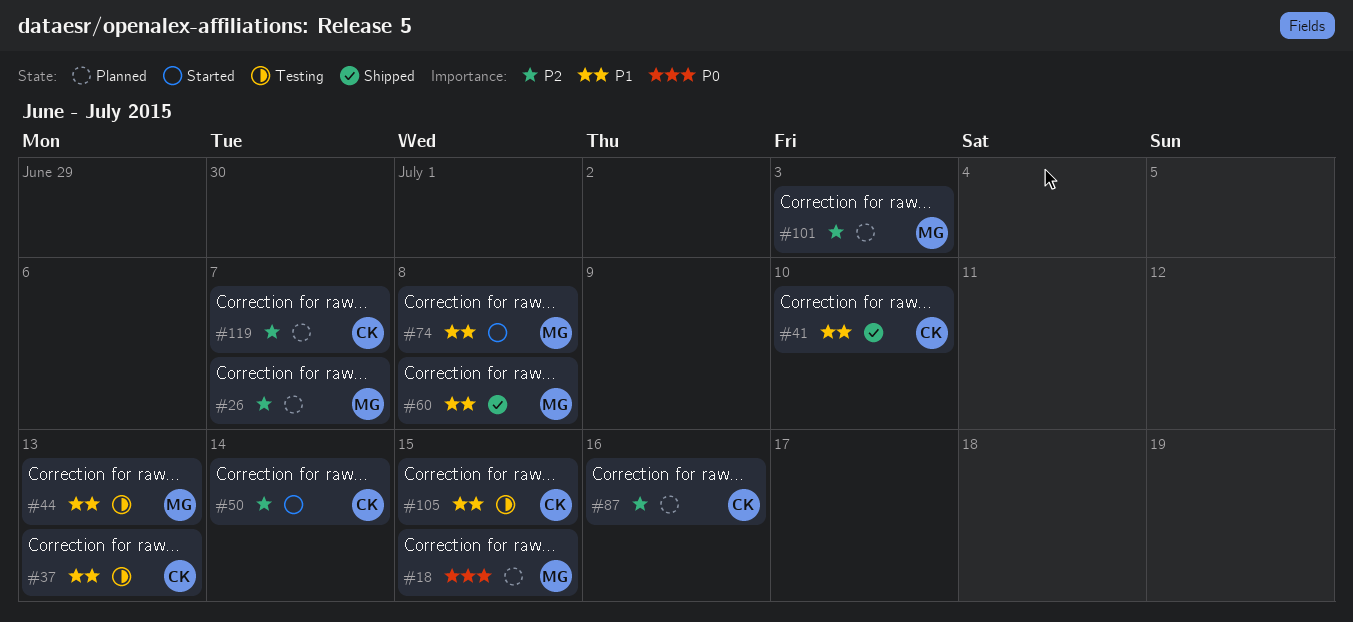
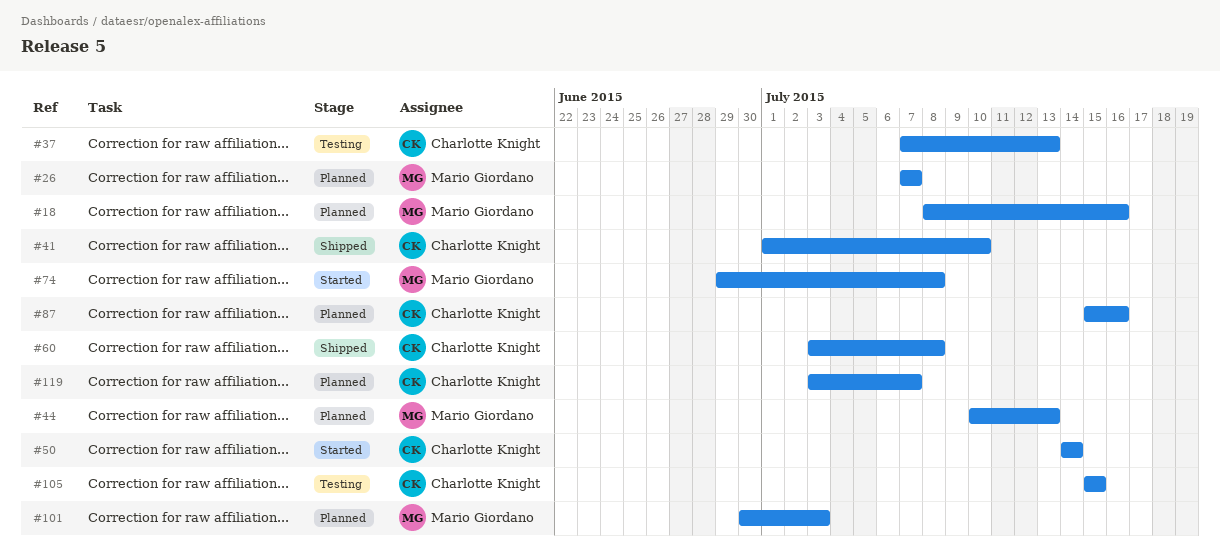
#18, due: Jul 15 -> Jul 16
#44, status: Testing -> Planned
#60, owner: Mario Giordano -> Charlotte Knight

